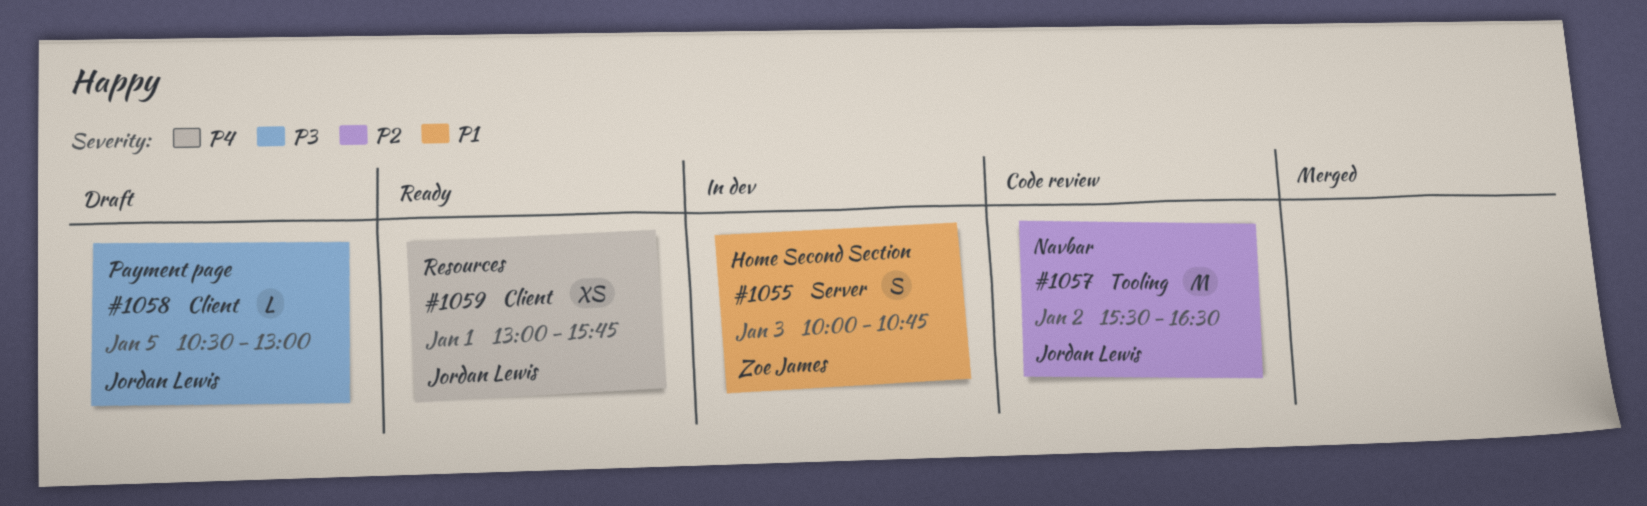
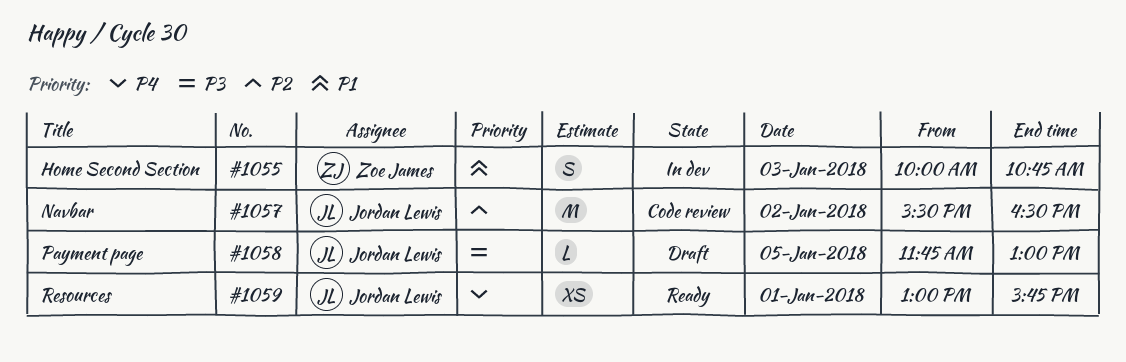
#1058, begins: 10:30 -> 11:45

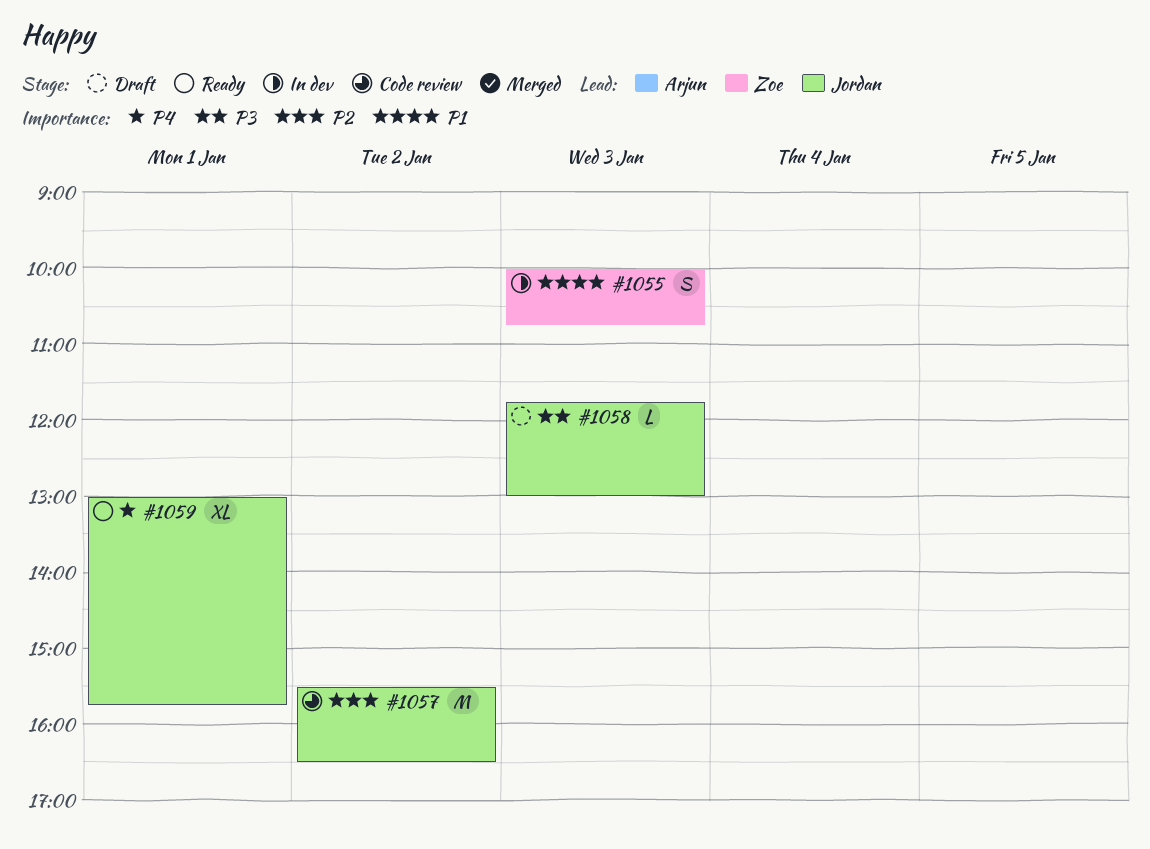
#1058, day: Jan 5 -> Jan 3
#1059, estimate: XS -> XL

